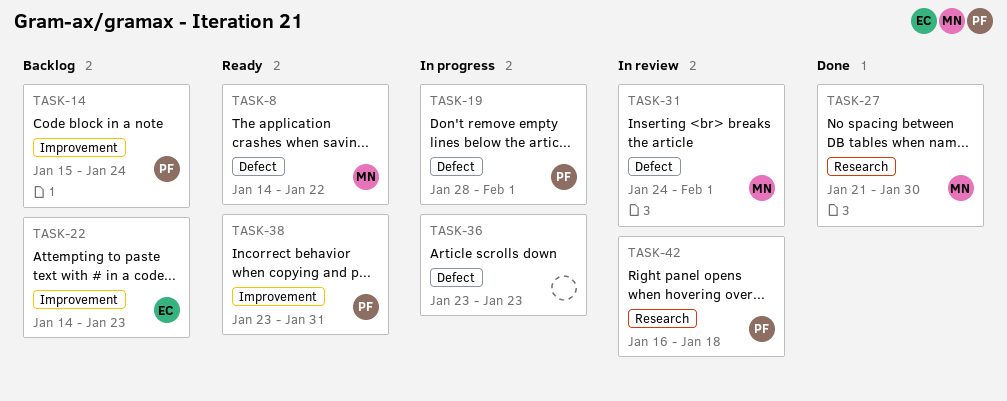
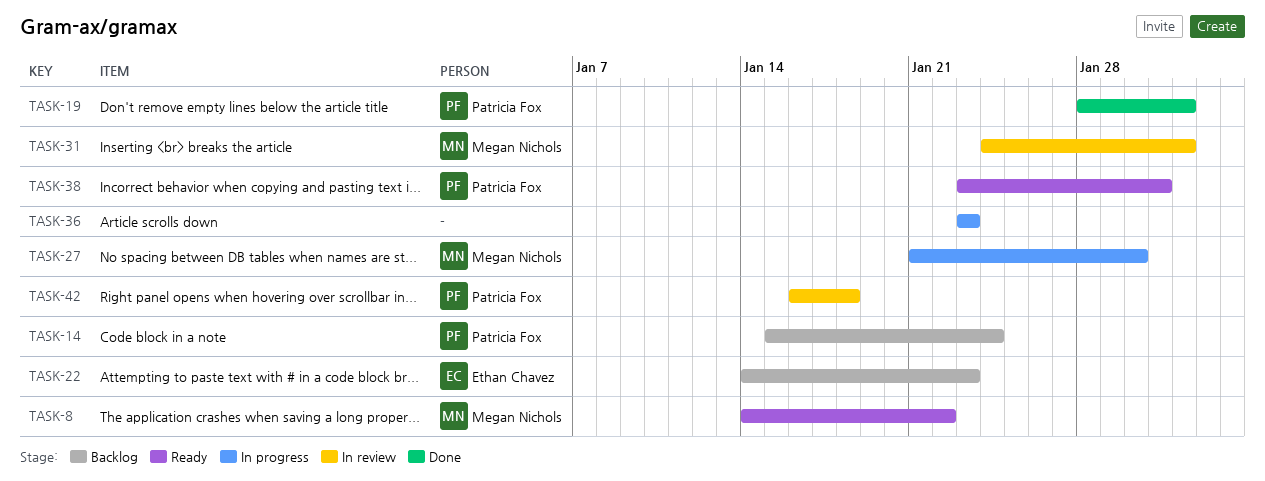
TASK-19, status: In progress -> Done
TASK-27, status: Done -> In progress

